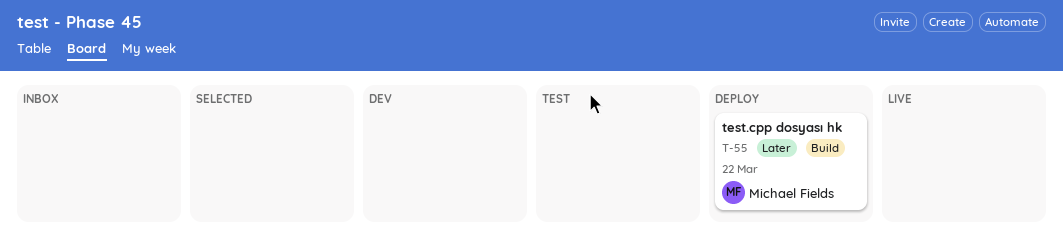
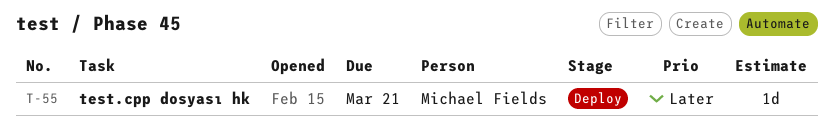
T-55, due: Mar 22 -> Mar 21

